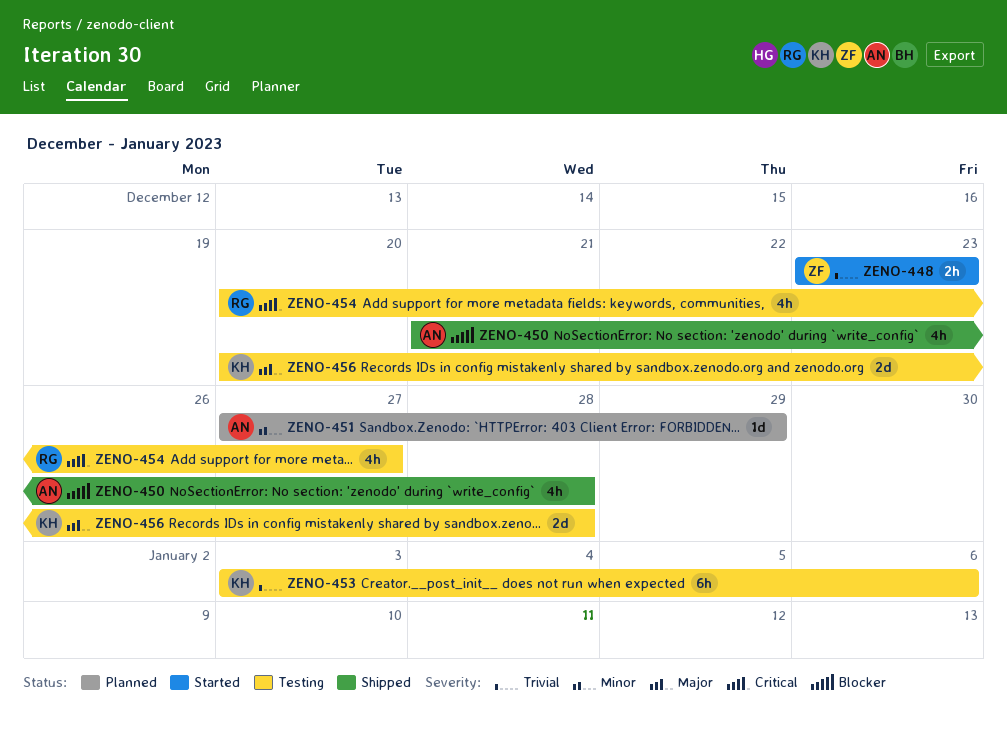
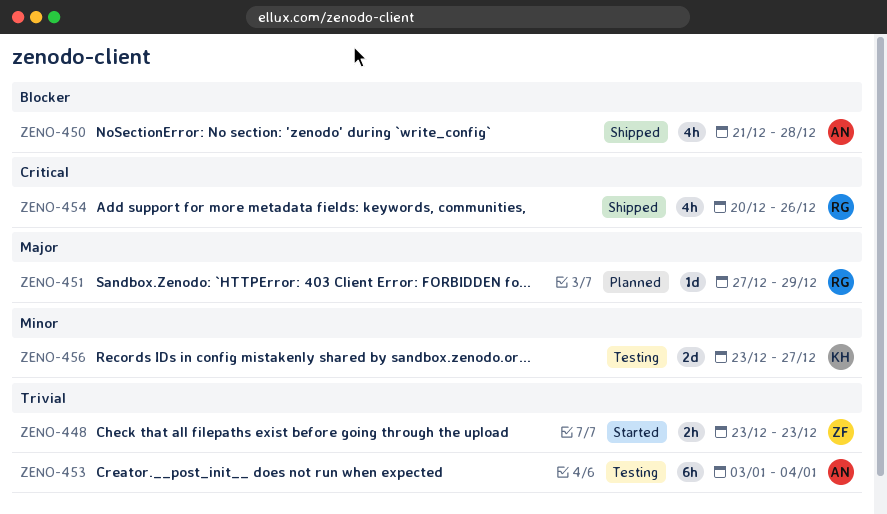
ZENO-451, owner: AN -> RG
ZENO-451, priority: Minor -> Major
ZENO-453, owner: KH -> AN
ZENO-453, due: Jan 6 -> Jan 4
ZENO-454, status: Testing -> Shipped
ZENO-454, due: Dec 27 -> Dec 26
ZENO-456, priority: Major -> Minor
ZENO-456, start: Dec 20 -> Dec 23
ZENO-456, due: Dec 28 -> Dec 27

